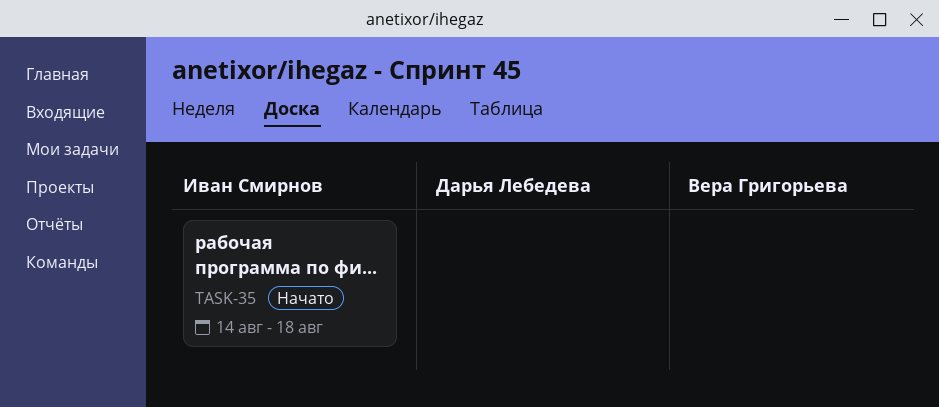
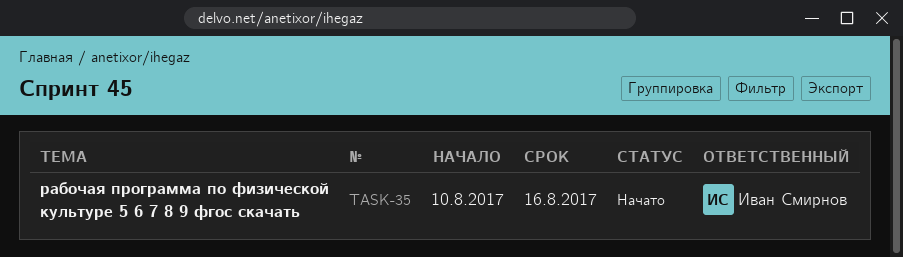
TASK-35, start: Aug 14 -> Aug 10
TASK-35, due: Aug 18 -> Aug 16

